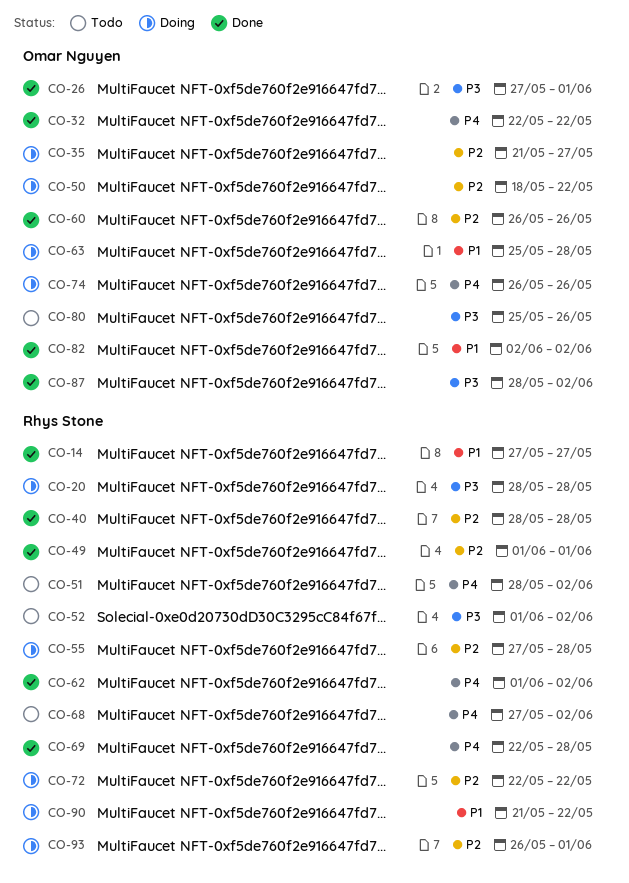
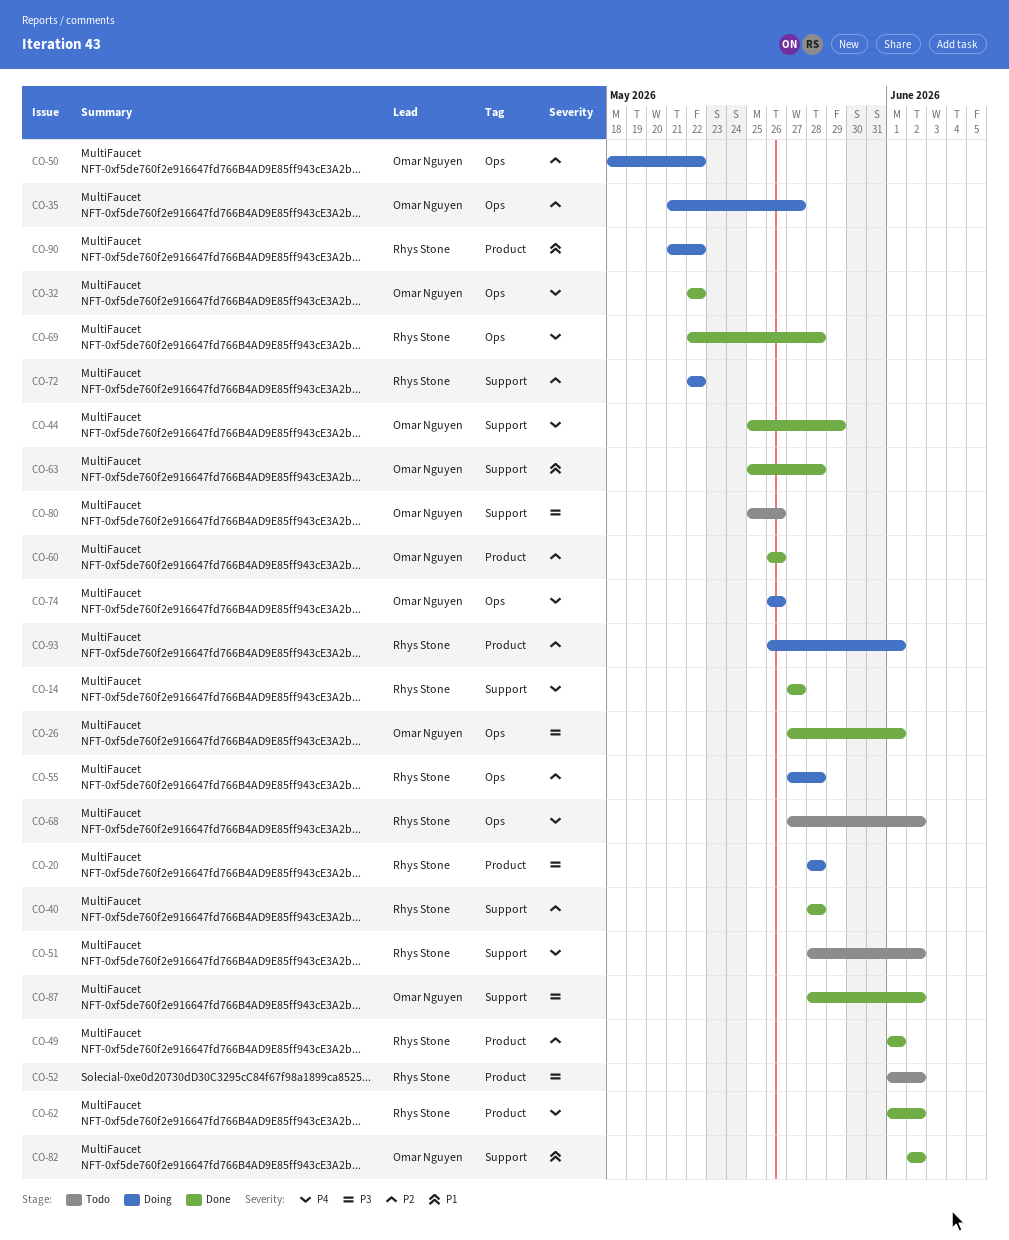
CO-14, priority: P1 -> P4
CO-44: none -> present
CO-63, status: Doing -> Done

